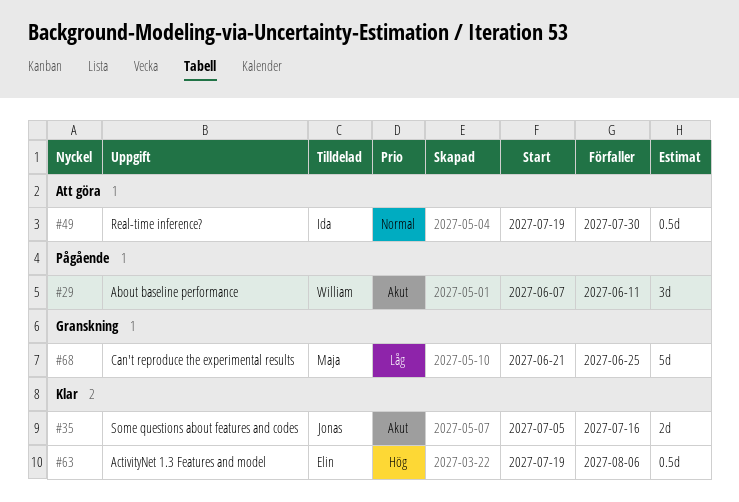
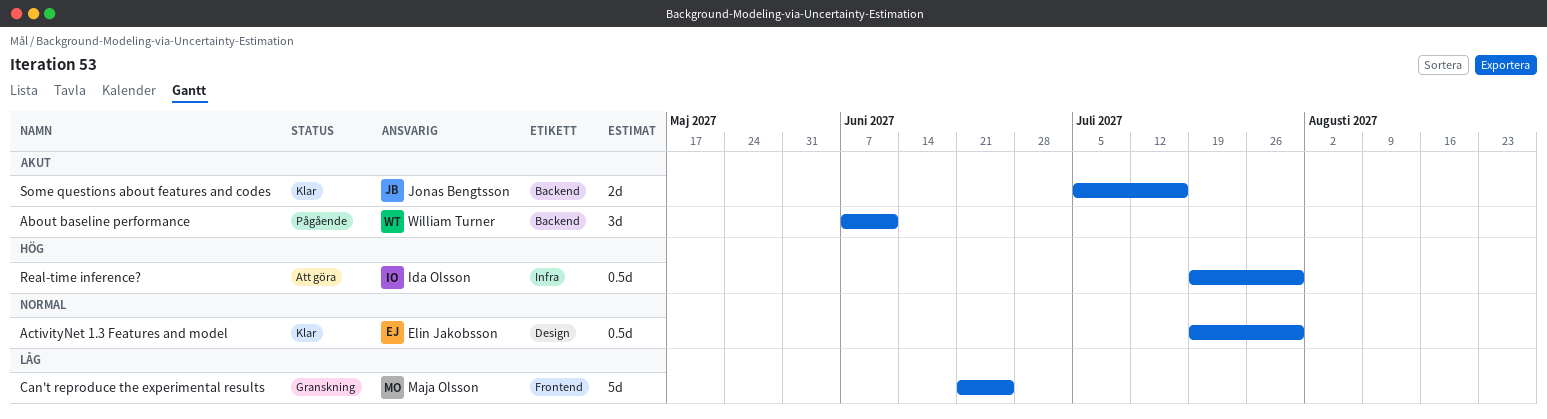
ActivityNet 1.3 Features and model, priority: Hög -> Normal
ActivityNet 1.3 Features and model, due: Aug 6 -> Jul 30
Real-time inference?, priority: Normal -> Hög

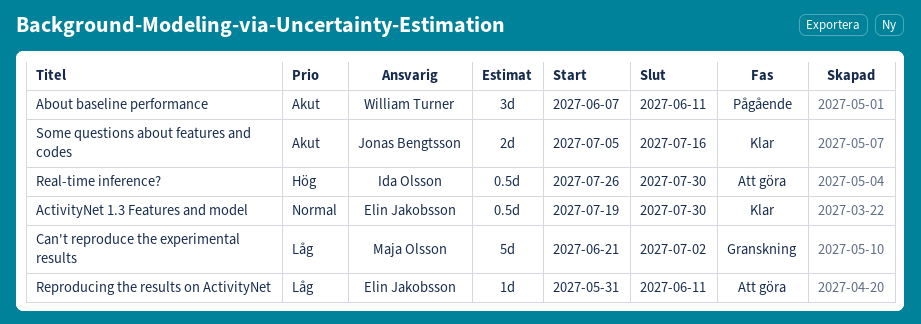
Can't reproduce the experimental results, due: Jun 25 -> Jul 2
Real-time inference?, start: Jul 19 -> Jul 26
Reproducing the results on ActivityNet: none -> present

